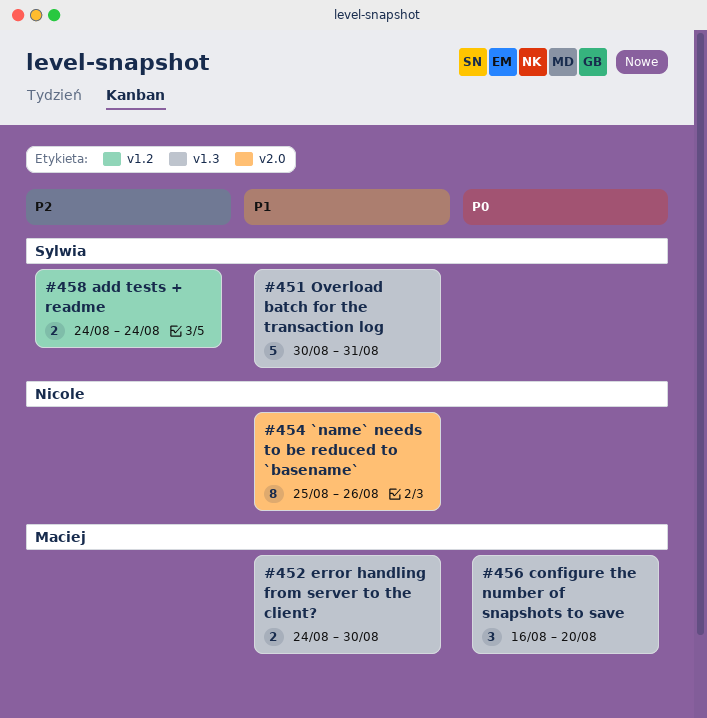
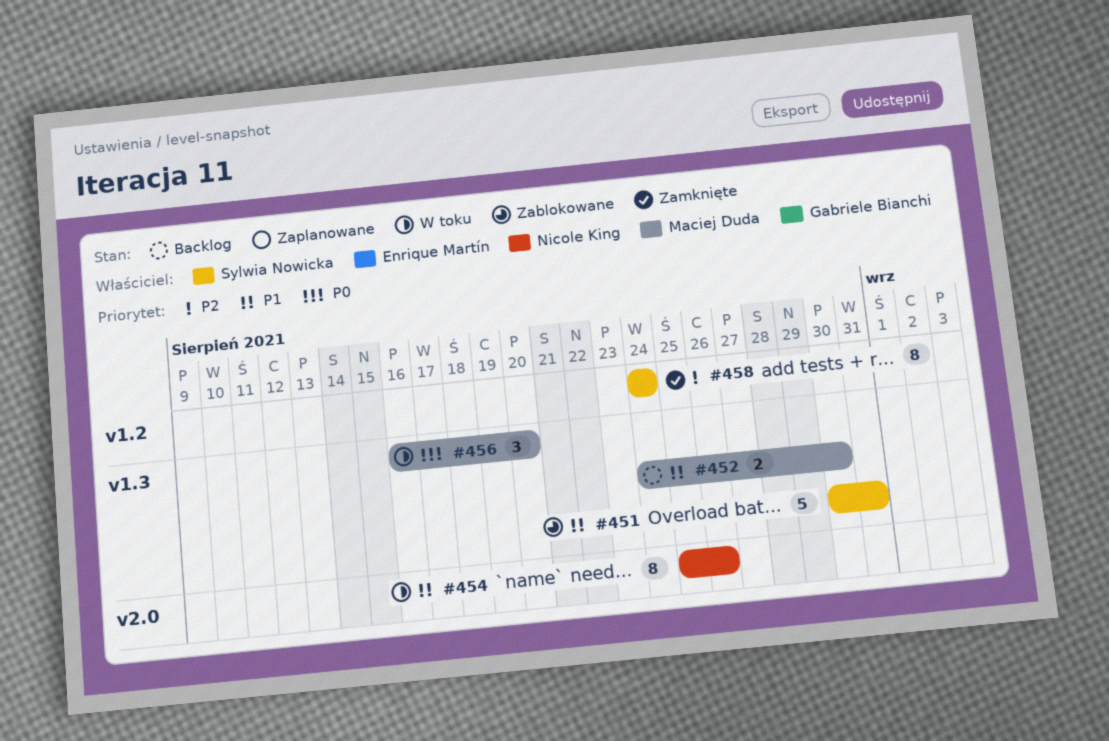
#458, estimate: 2 -> 8

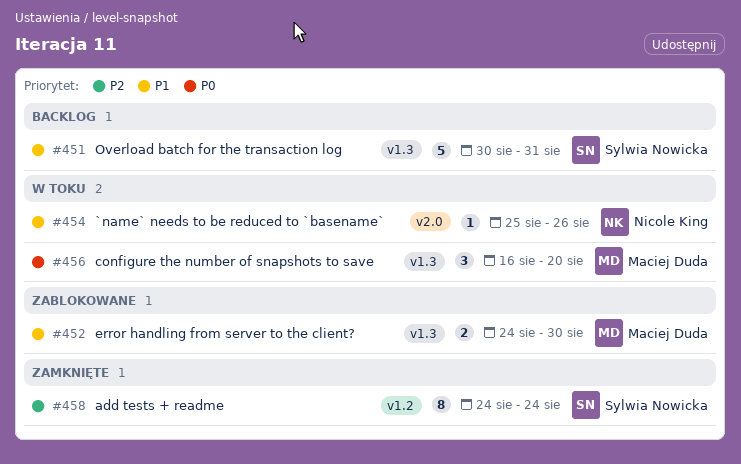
#451, status: Zablokowane -> Backlog
#452, status: Backlog -> Zablokowane
#454, estimate: 8 -> 1

